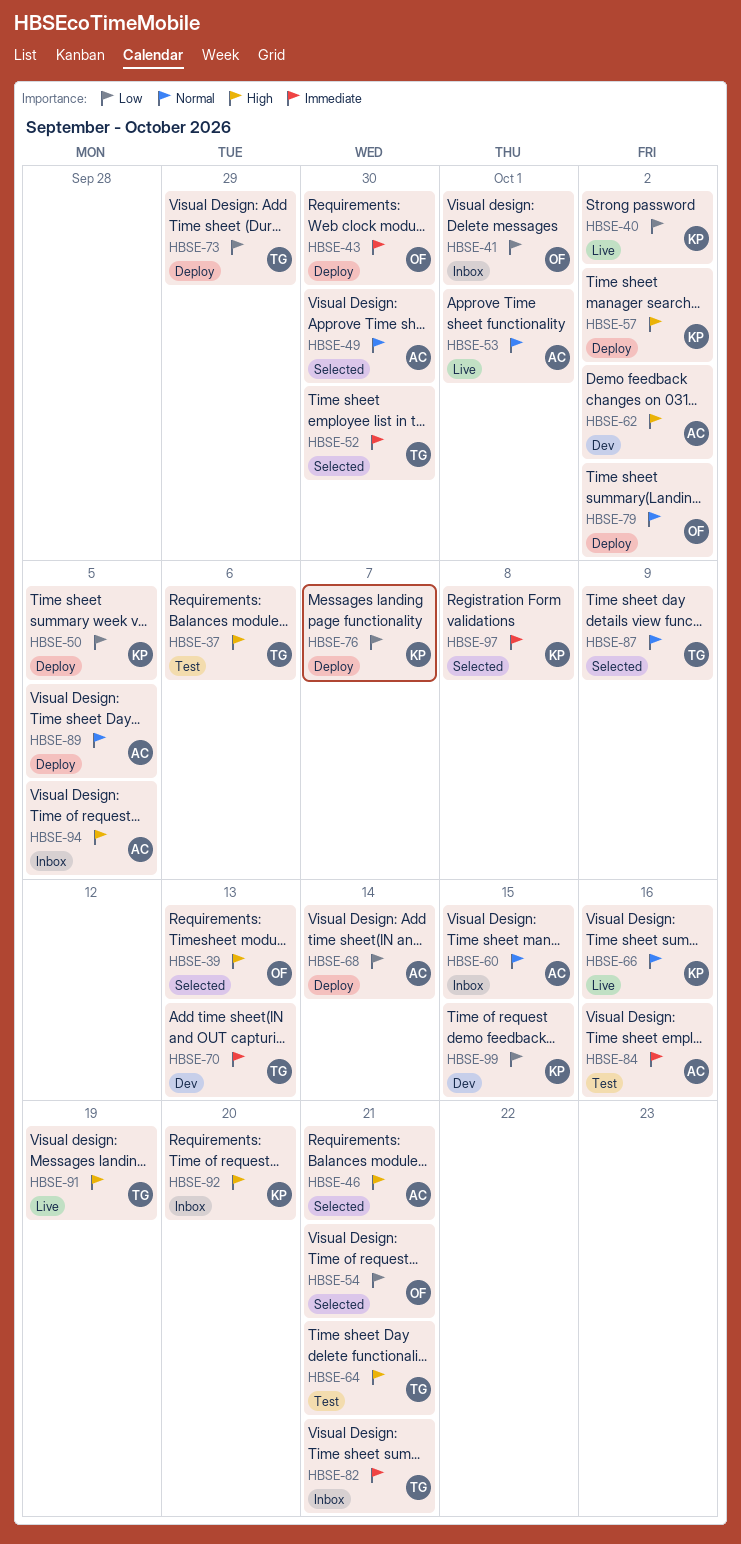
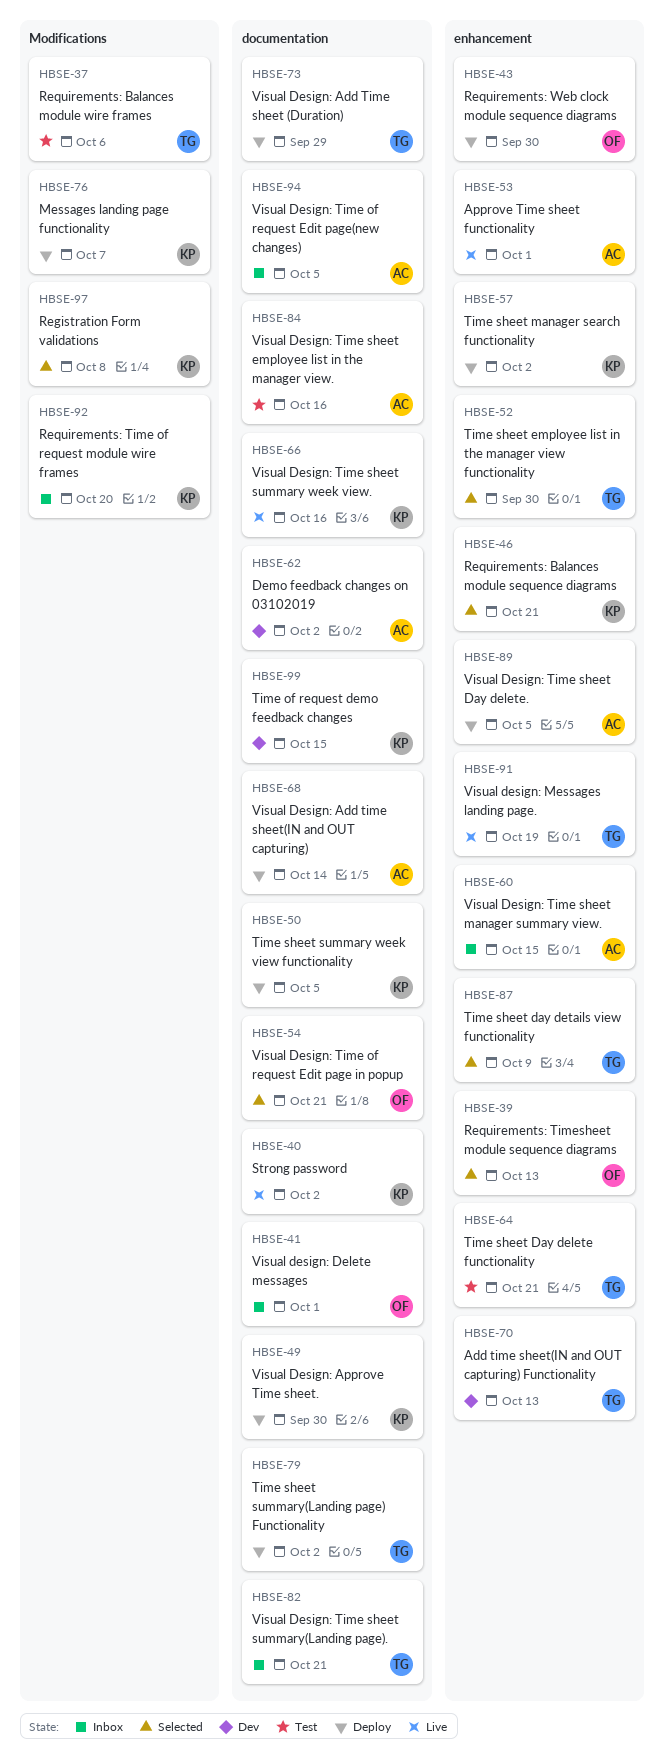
HBSE-46, owner: AC -> KP
HBSE-49, status: Selected -> Deploy
HBSE-49, owner: AC -> KP
HBSE-79, owner: OF -> TG

